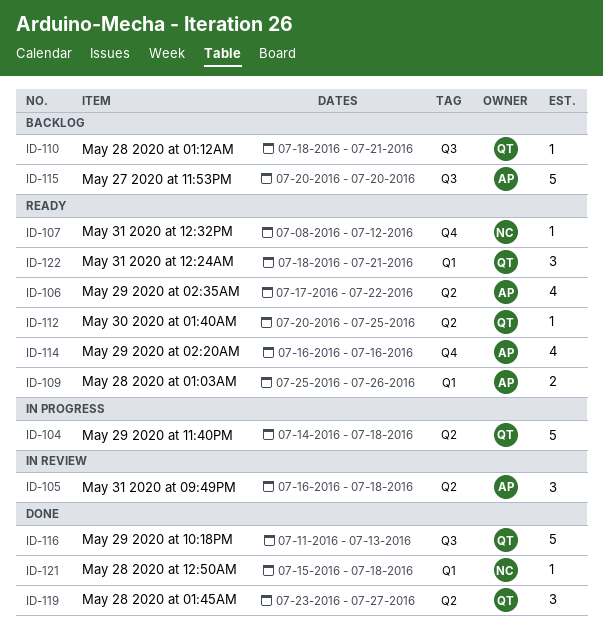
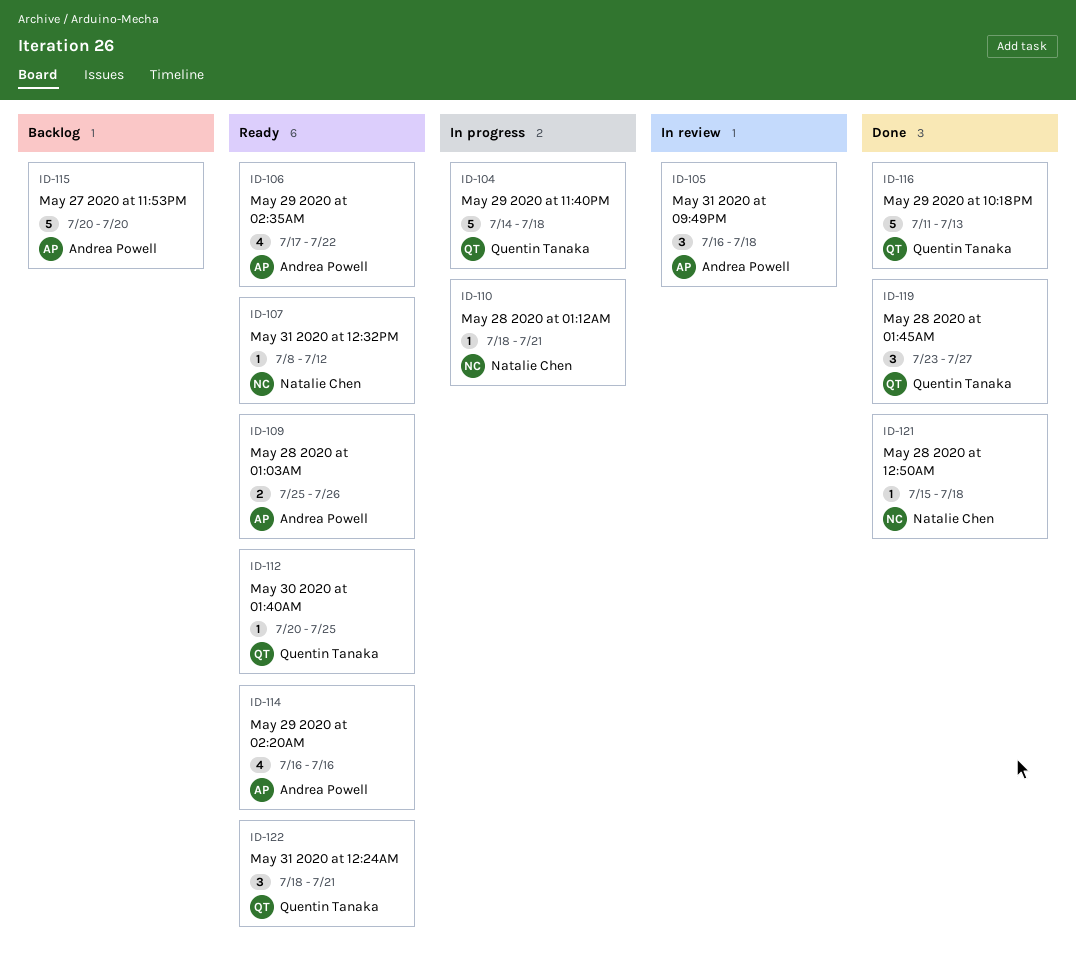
ID-110, status: Backlog -> In progress
ID-110, owner: Quentin Tanaka -> Natalie Chen

